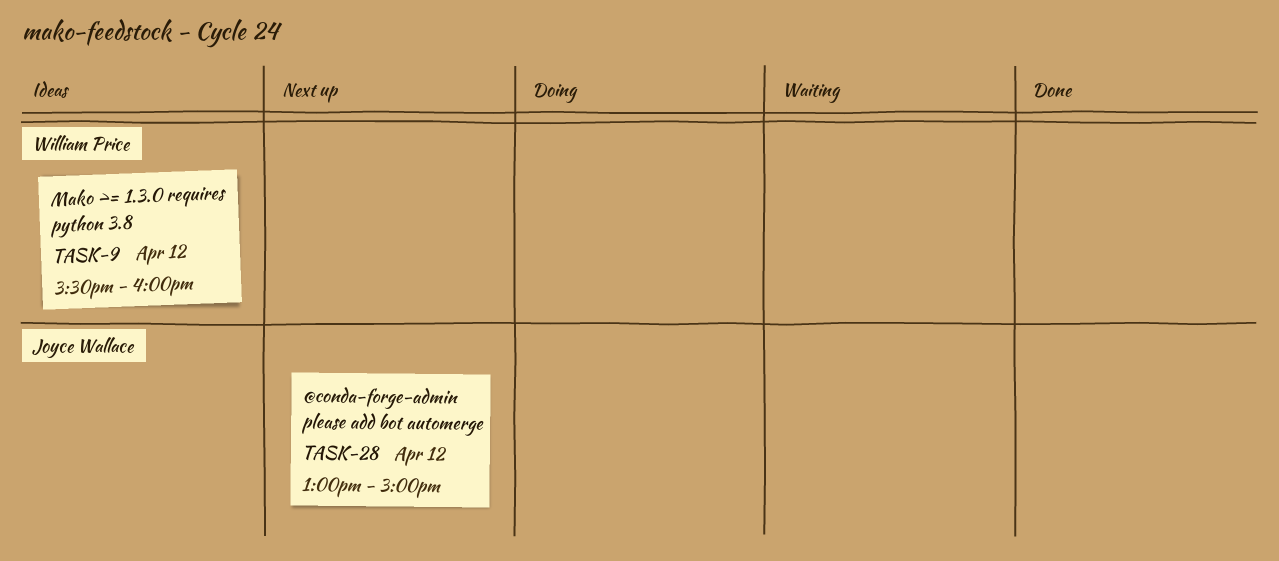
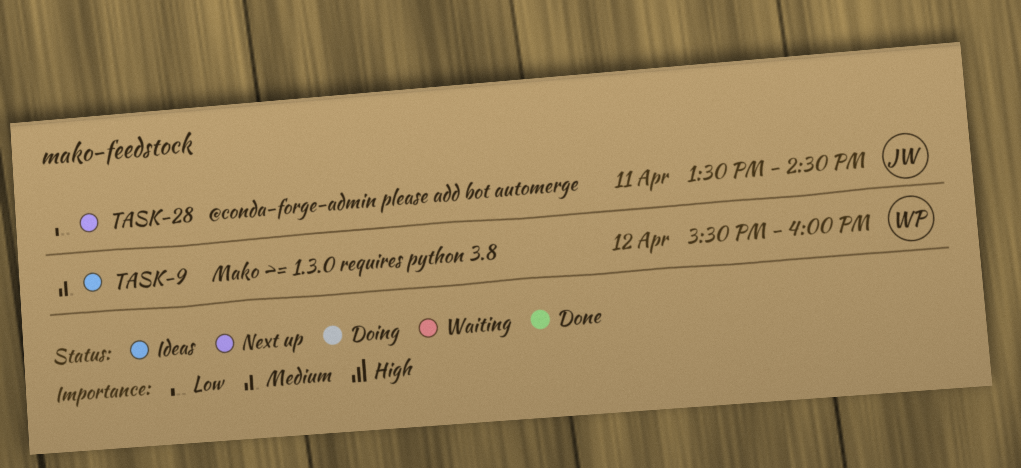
TASK-28, day: Apr 12 -> Apr 11
TASK-28, begins: 13:00 -> 13:30
TASK-28, ends: 15:00 -> 14:30

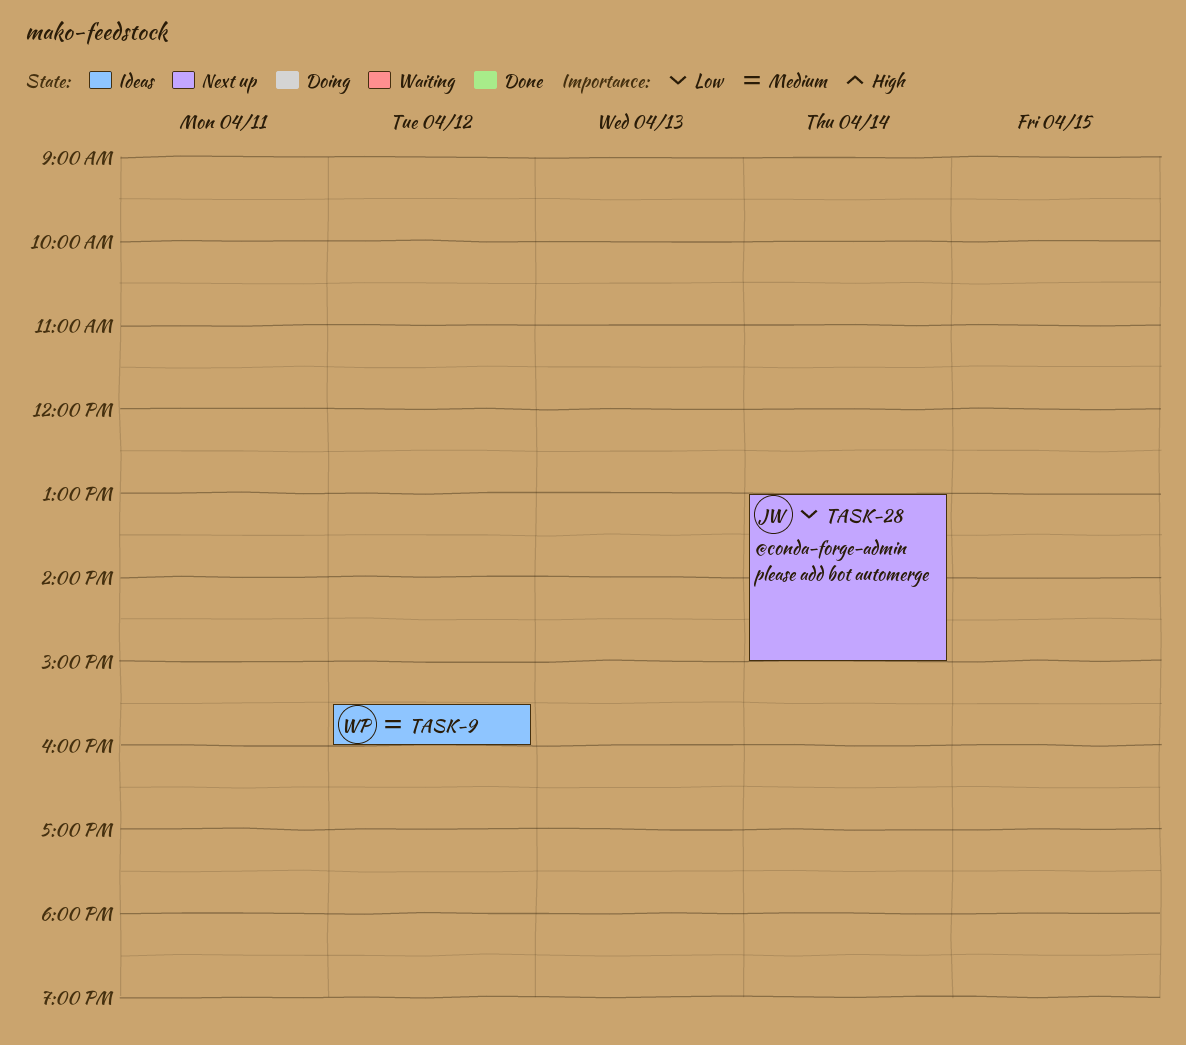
TASK-28, day: Apr 11 -> Apr 14
TASK-28, begins: 13:30 -> 13:00
TASK-28, ends: 14:30 -> 15:00

